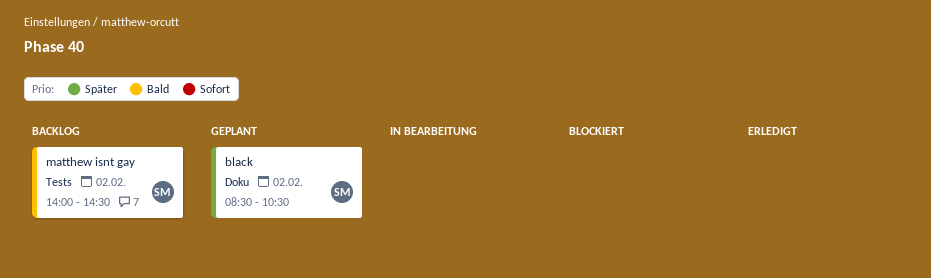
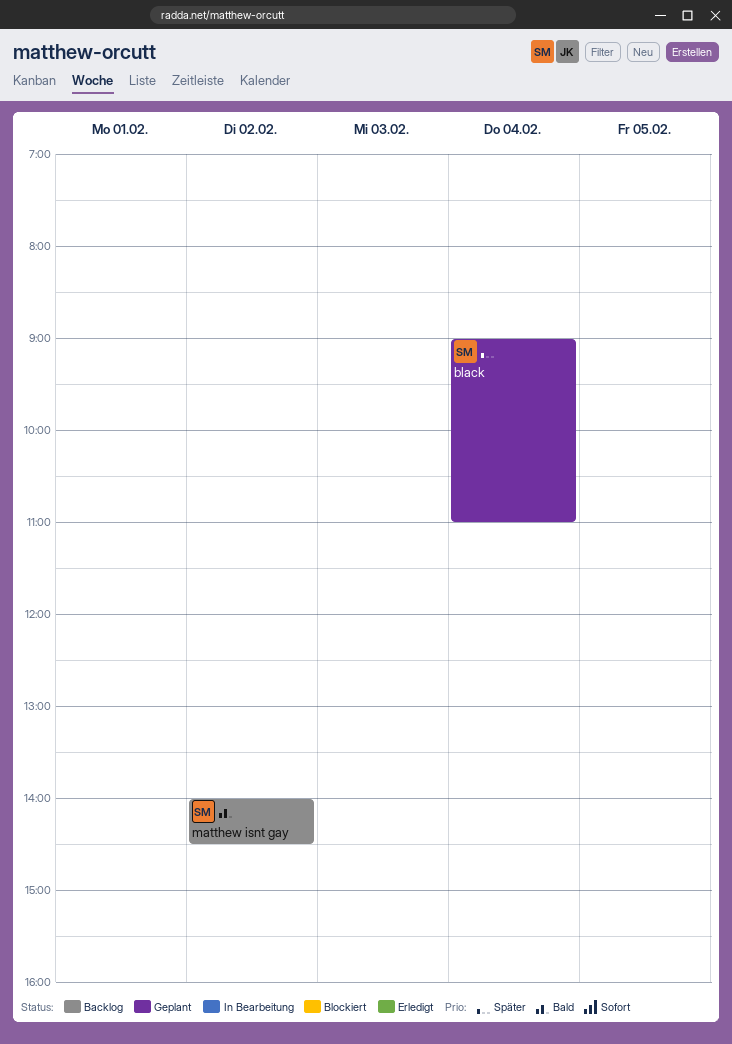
black, day: Feb 2 -> Feb 4
black, begins: 08:30 -> 09:00
black, ends: 10:30 -> 11:00

